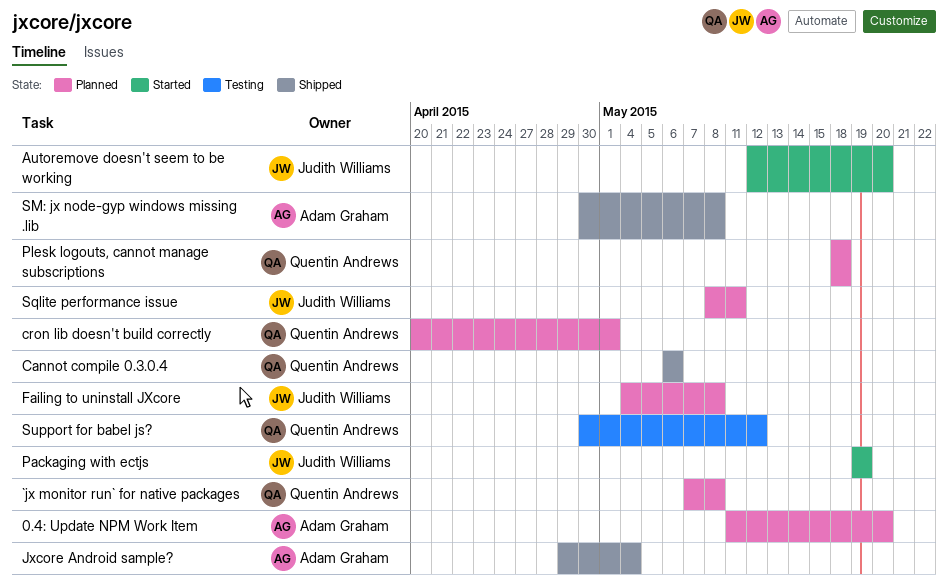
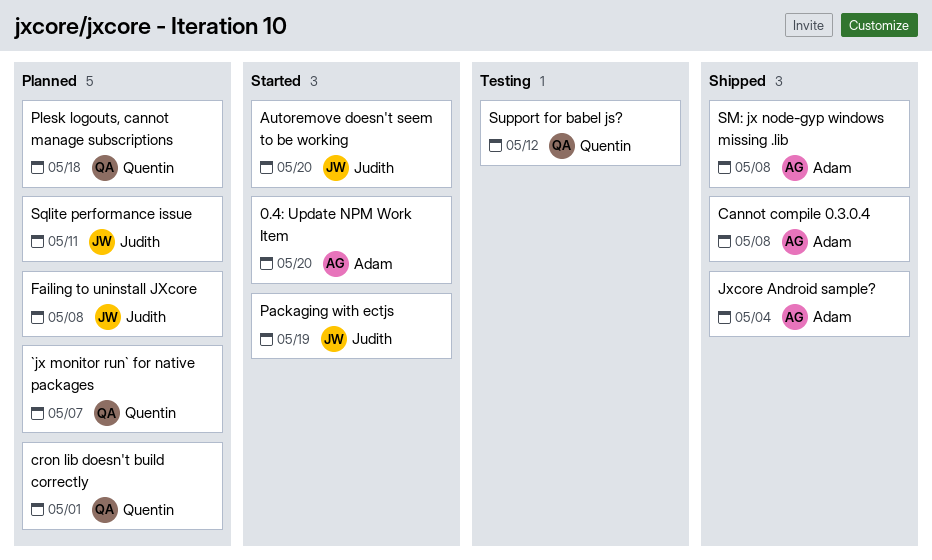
0.4: Update NPM Work Item, status: Planned -> Started
`jx monitor run` for native packages, due: May 8 -> May 7
Cannot compile 0.3.0.4, owner: Quentin Andrews -> Adam Graham
Cannot compile 0.3.0.4, due: May 6 -> May 8

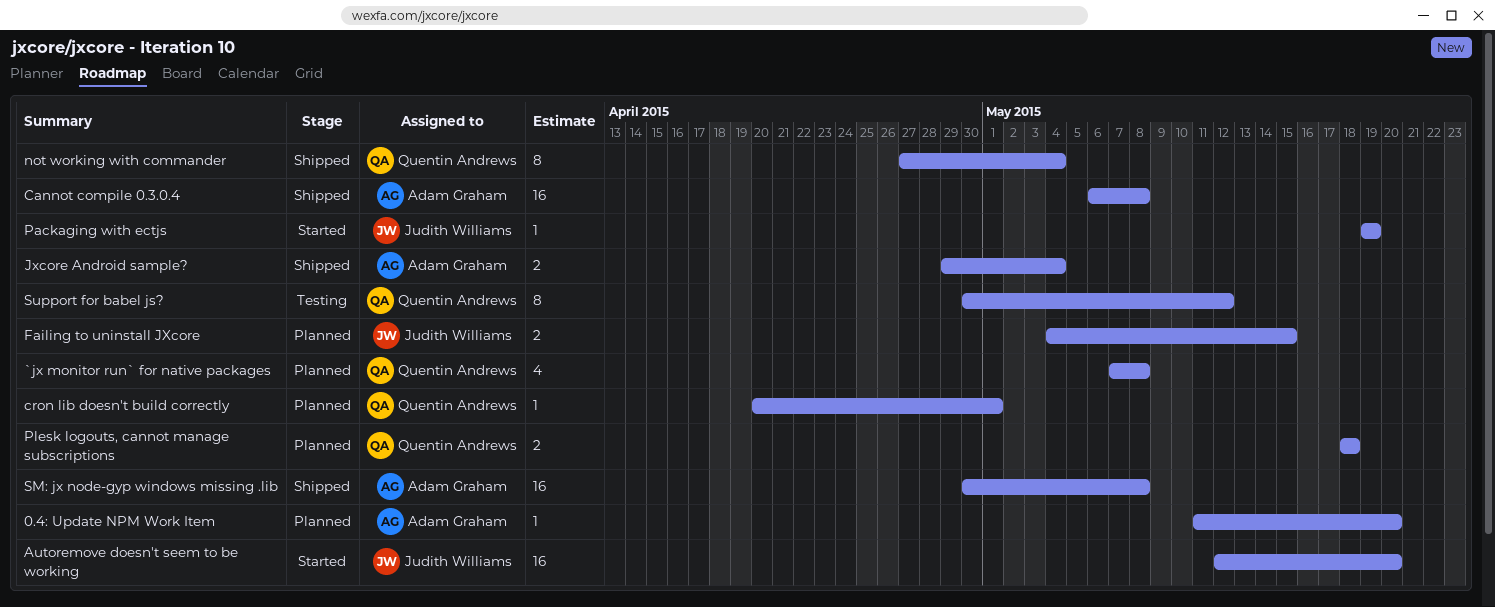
0.4: Update NPM Work Item, status: Started -> Planned
`jx monitor run` for native packages, due: May 7 -> May 8
Failing to uninstall JXcore, due: May 8 -> May 15
not working with commander: none -> present
Sqlite performance issue: present -> none

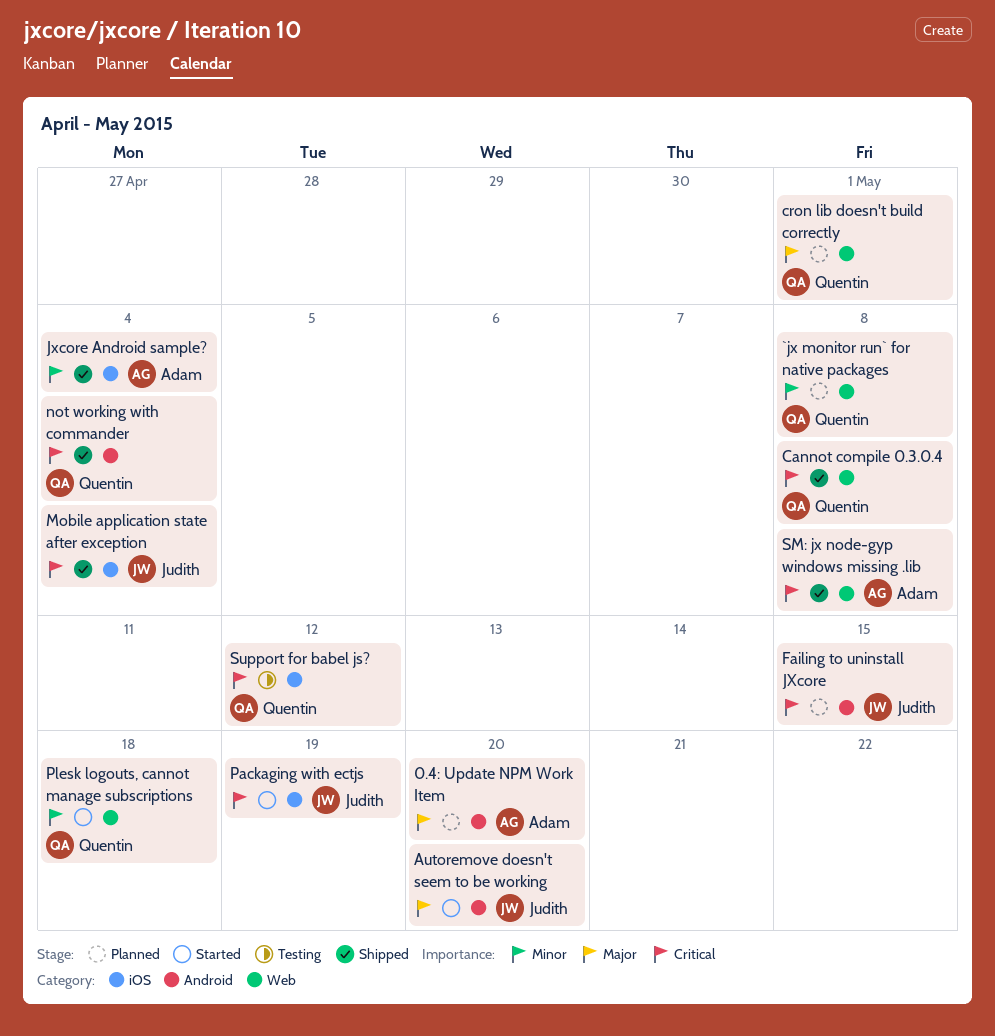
Cannot compile 0.3.0.4, owner: Adam Graham -> Quentin Andrews
Mobile application state after exception: none -> present
Plesk logouts, cannot manage subscriptions, status: Planned -> Started

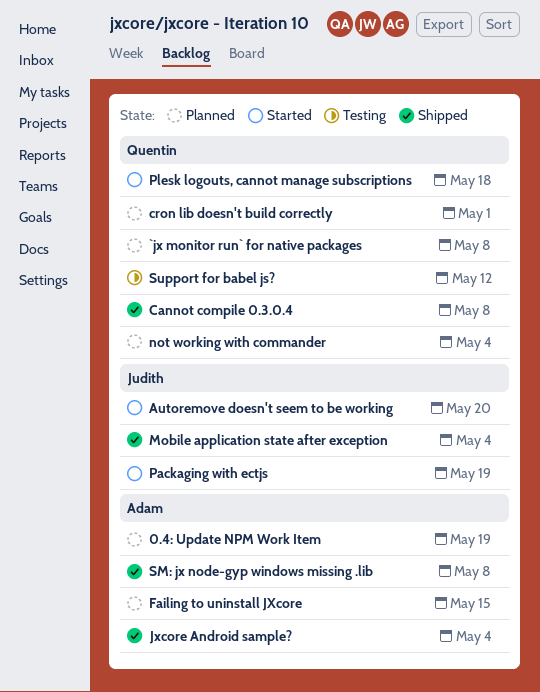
0.4: Update NPM Work Item, due: May 20 -> May 19
Failing to uninstall JXcore, owner: Judith -> Adam
not working with commander, status: Shipped -> Planned

